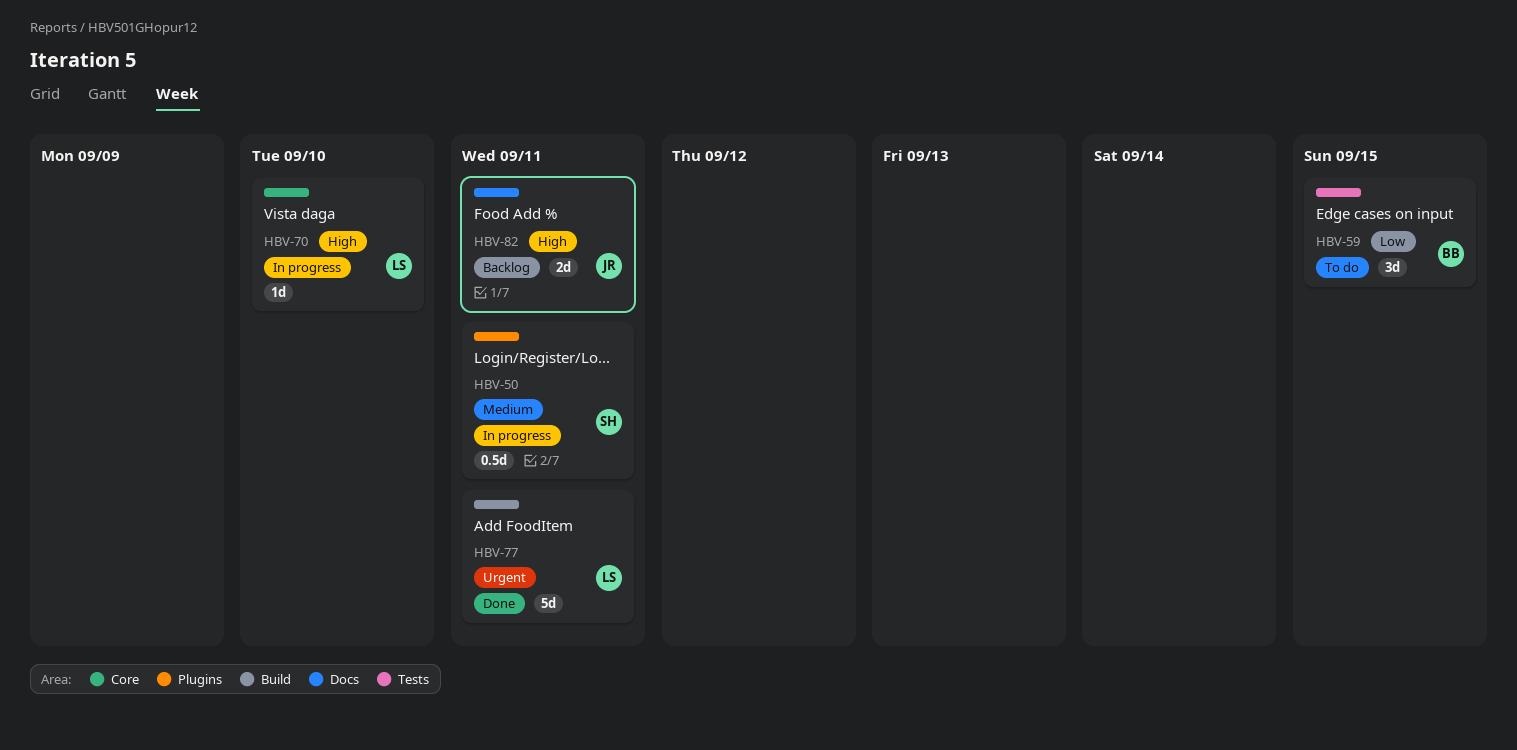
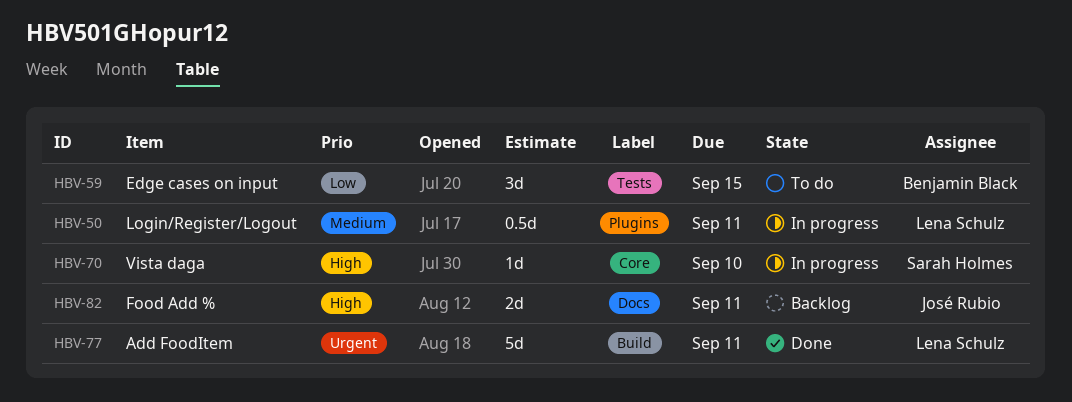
HBV-50, owner: Sarah Holmes -> Lena Schulz
HBV-70, owner: Lena Schulz -> Sarah Holmes

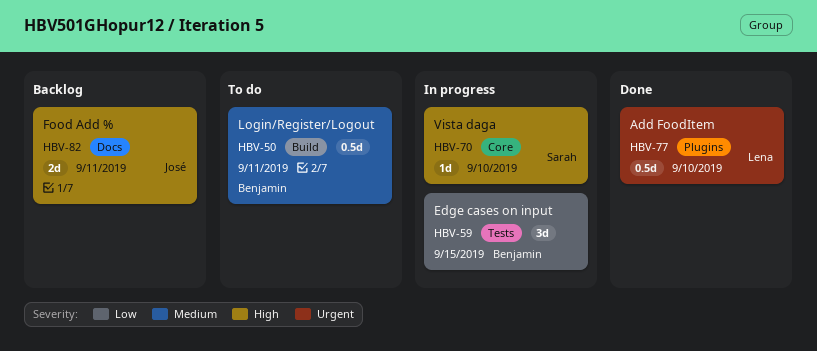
HBV-50, status: In progress -> To do
HBV-50, owner: Lena Schulz -> Benjamin Black
HBV-50, label: Plugins -> Build
HBV-59, status: To do -> In progress
HBV-77, label: Build -> Plugins
HBV-77, estimate: 5d -> 0.5d
HBV-77, due: Sep 11 -> Sep 10

